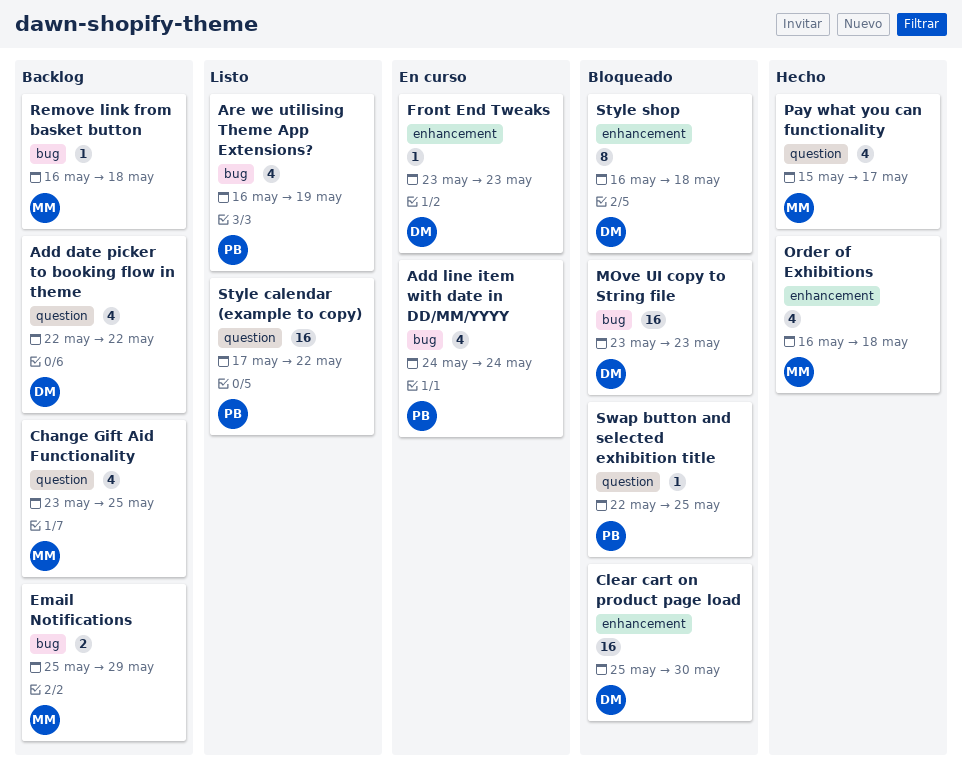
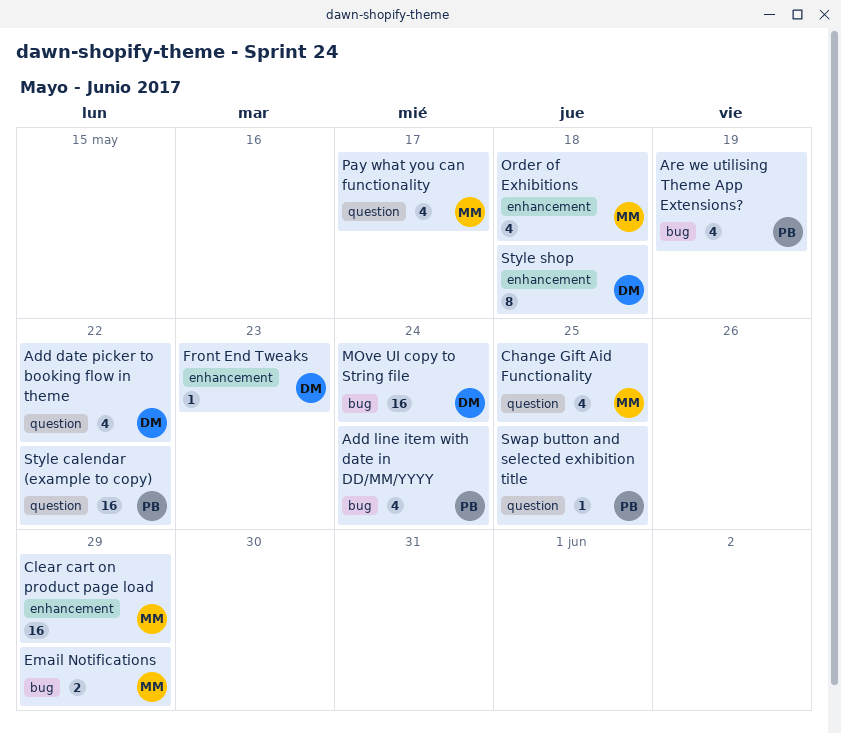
Clear cart on product page load, owner: DM -> MM
Clear cart on product page load, due: May 30 -> May 29
MOve UI copy to String file, due: May 23 -> May 24
Remove link from basket button: present -> none

